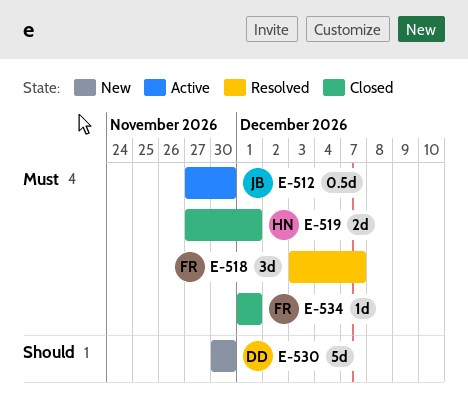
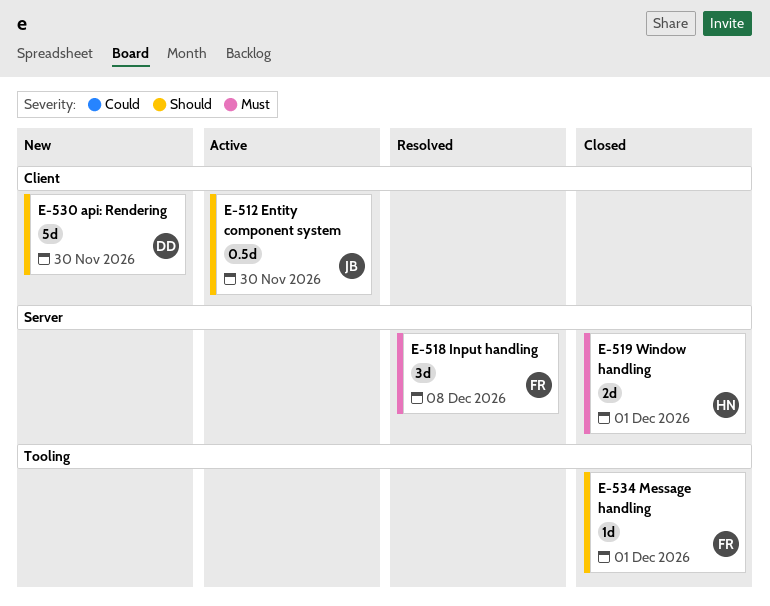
E-512, priority: Must -> Should
E-518, due: Dec 7 -> Dec 8
E-534, priority: Must -> Should

